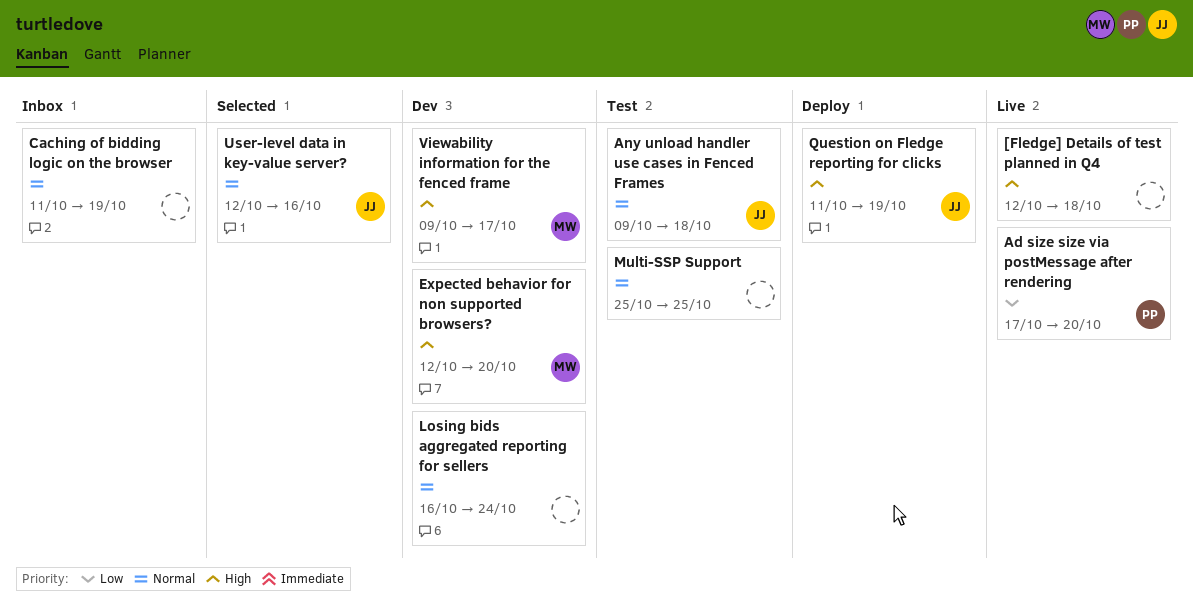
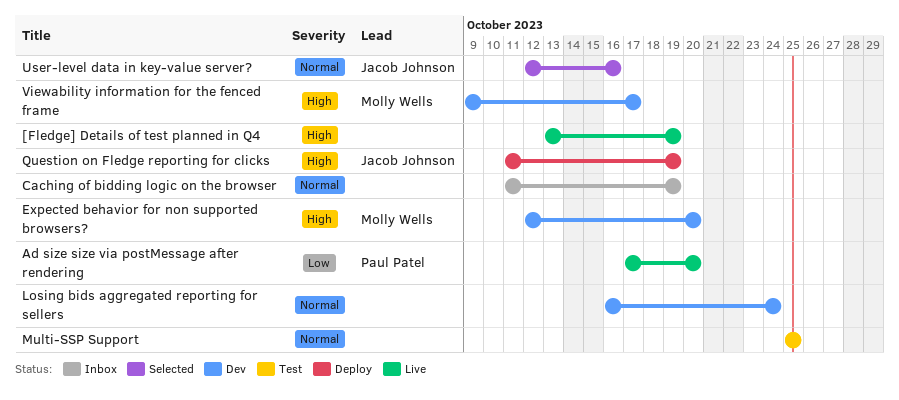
[Fledge] Details of test planned in Q4, start: Oct 12 -> Oct 13
[Fledge] Details of test planned in Q4, due: Oct 18 -> Oct 19
Any unload handler use cases in Fenced Frames: present -> none

